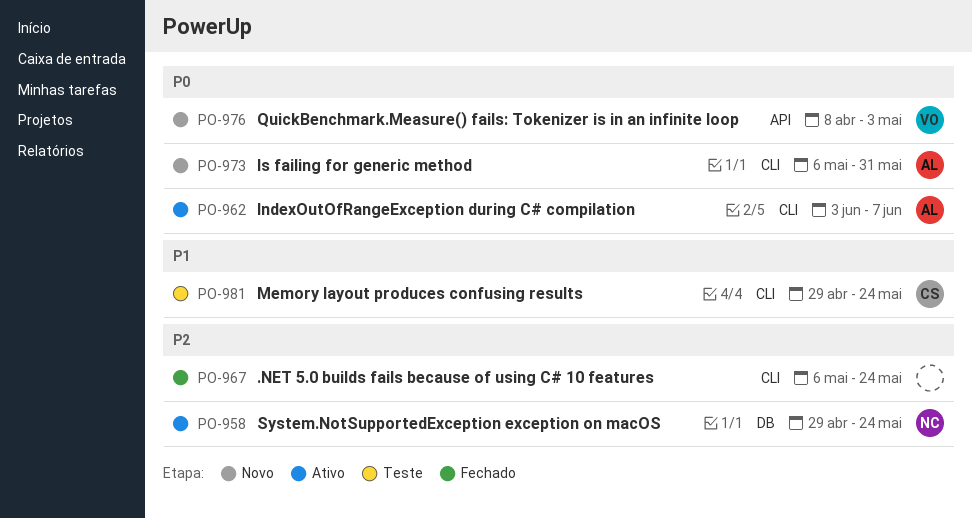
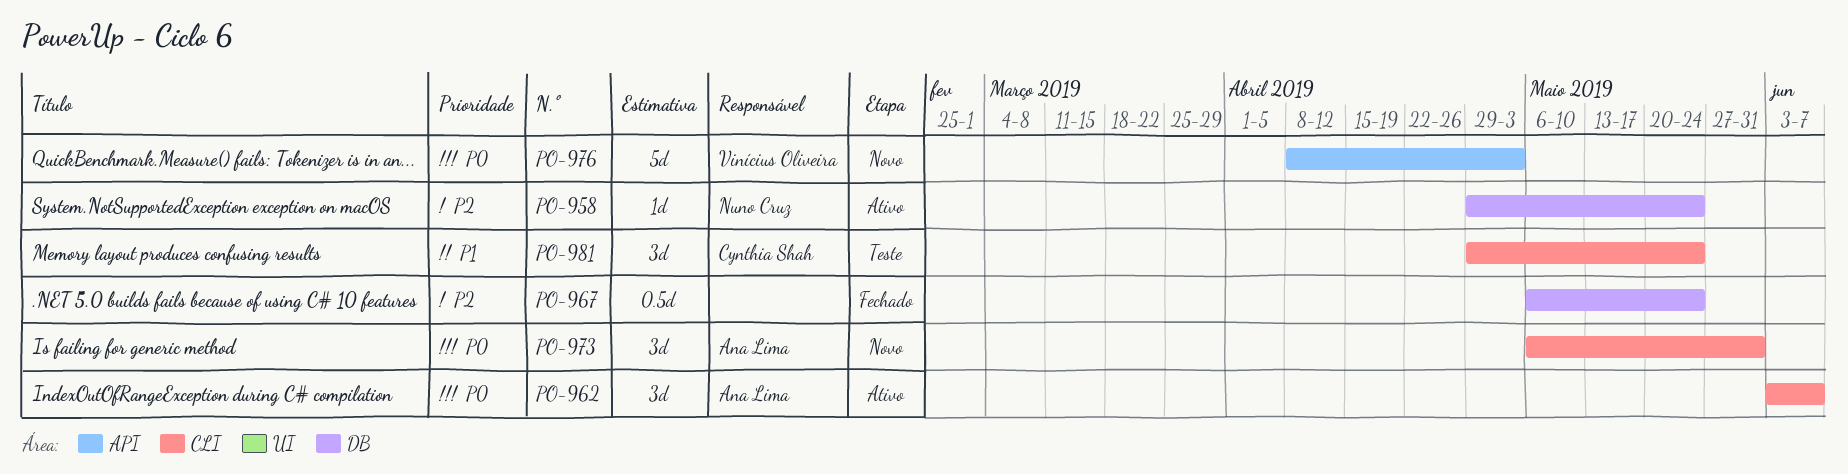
PO-967, label: CLI -> DB

